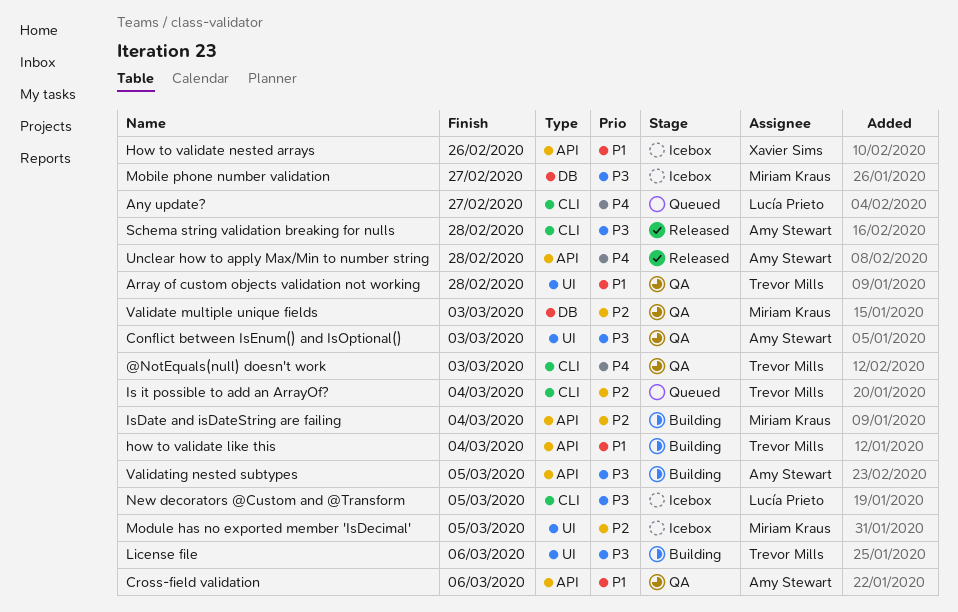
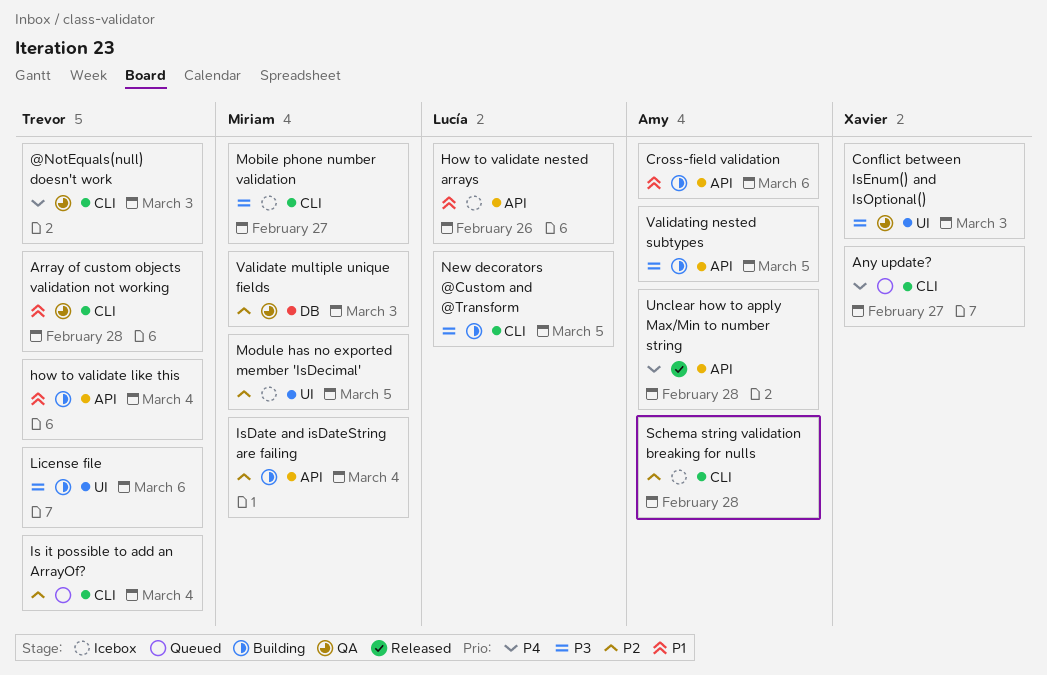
Any update?, owner: Lucía Prieto -> Xavier Sims
Array of custom objects validation not working, label: UI -> CLI
Conflict between IsEnum() and IsOptional(), owner: Amy Stewart -> Xavier Sims
Cross-field validation, status: QA -> Building
How to validate nested arrays, owner: Xavier Sims -> Lucía Prieto
Mobile phone number validation, label: DB -> CLI
New decorators @Custom and @Transform, status: Icebox -> Building
Schema string validation breaking for nulls, status: Released -> Icebox
Schema string validation breaking for nulls, priority: P3 -> P2

